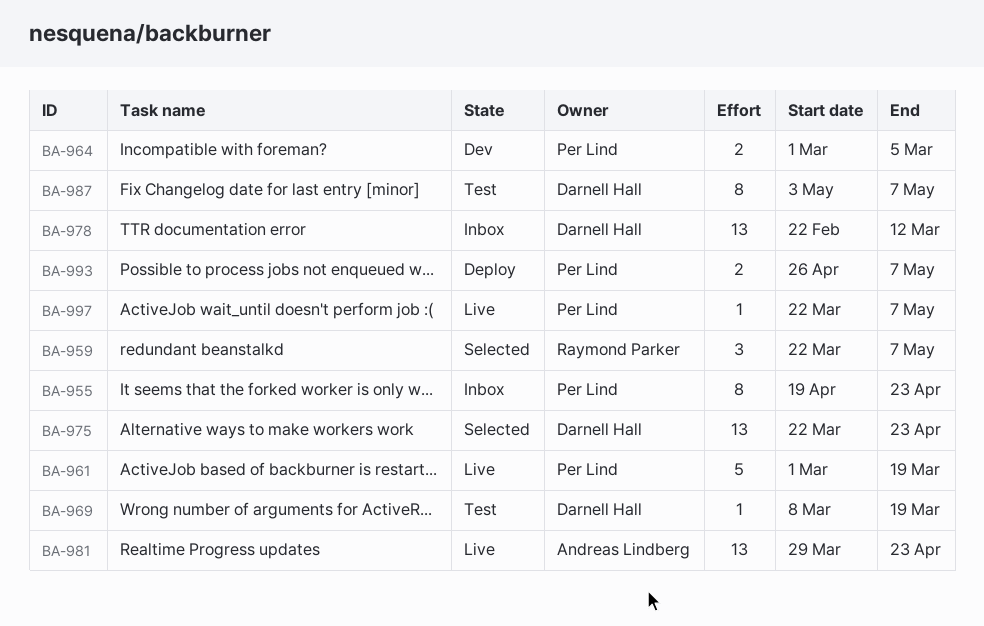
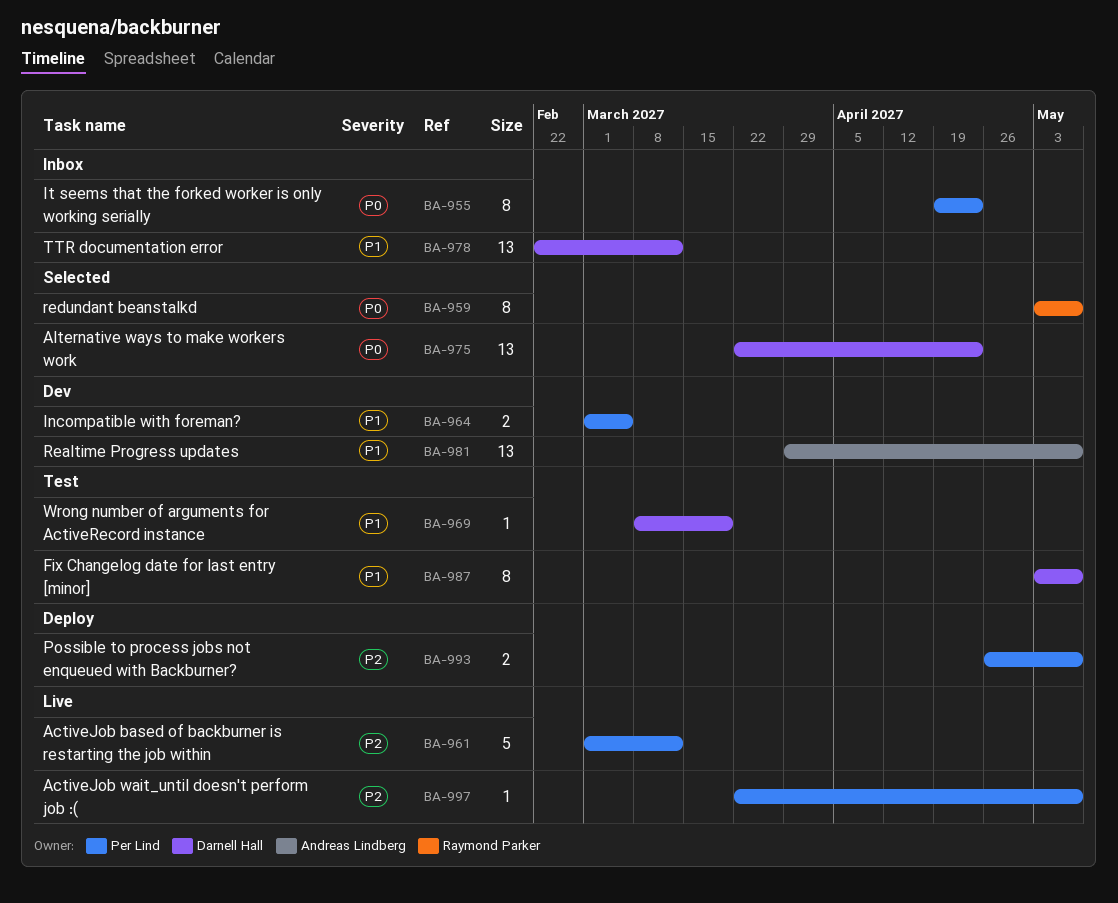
BA-959, estimate: 3 -> 8
BA-959, start: Mar 22 -> May 3
BA-961, due: Mar 19 -> Mar 12
BA-981, status: Live -> Dev
BA-981, due: Apr 23 -> May 7

